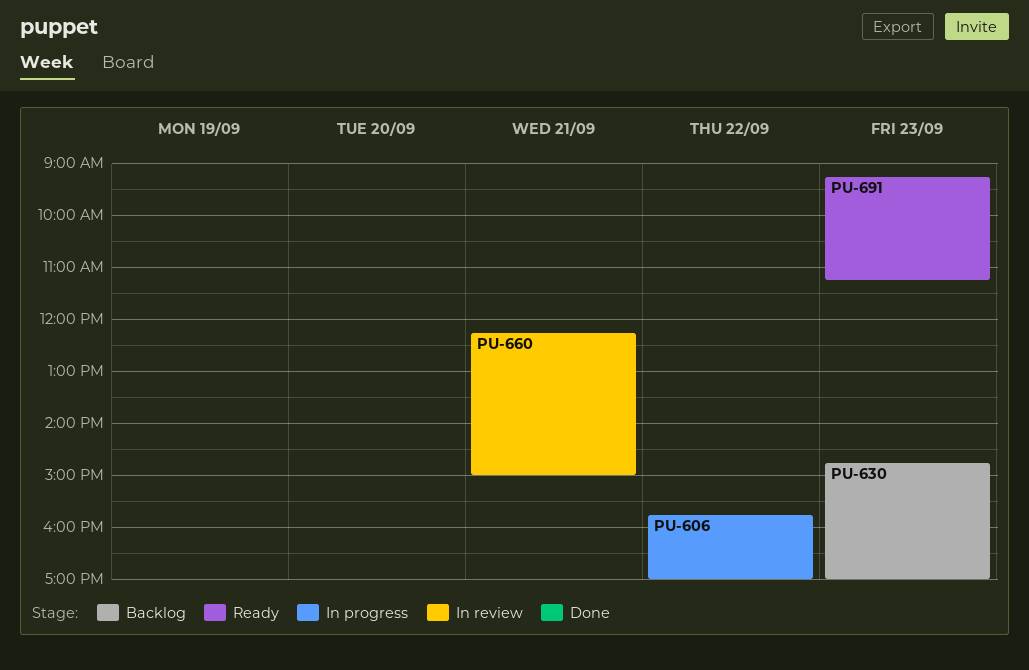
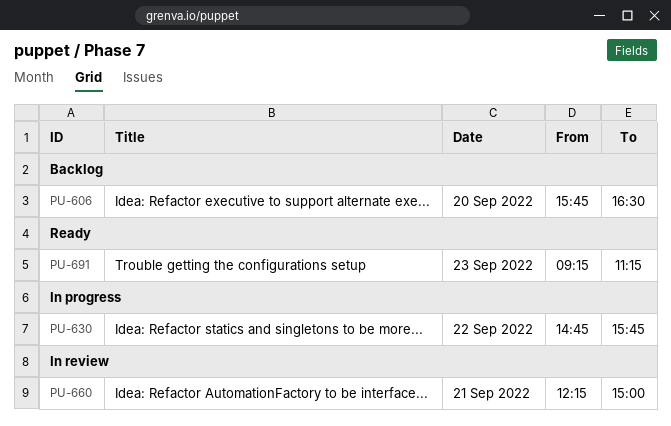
PU-606, status: In progress -> Backlog
PU-606, day: Sep 22 -> Sep 20
PU-606, ends: 17:00 -> 16:30
PU-630, status: Backlog -> In progress
PU-630, day: Sep 23 -> Sep 22
PU-630, ends: 17:00 -> 15:45

